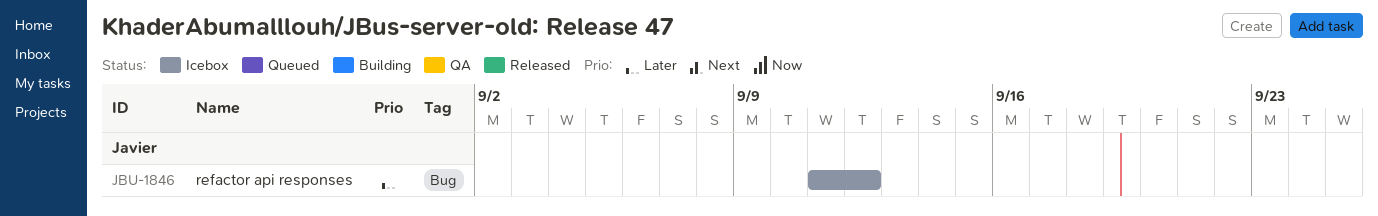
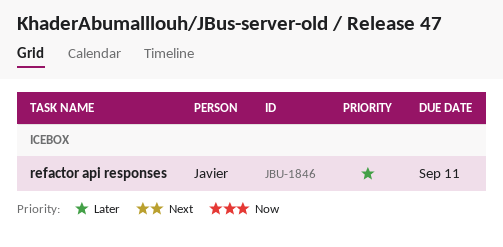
JBU-1846, due: Sep 12 -> Sep 11

